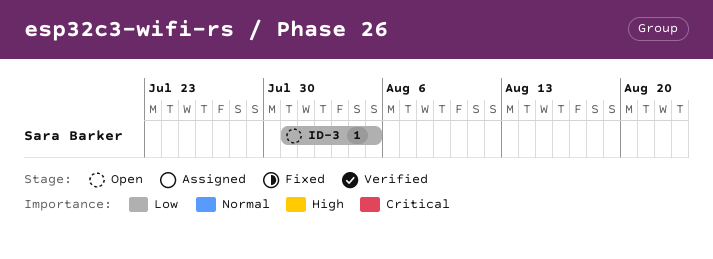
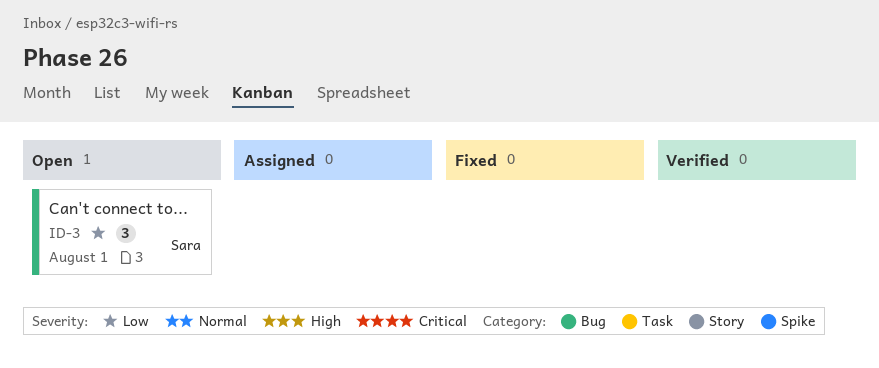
ID-3, estimate: 1 -> 3
ID-3, due: Aug 5 -> Aug 1

